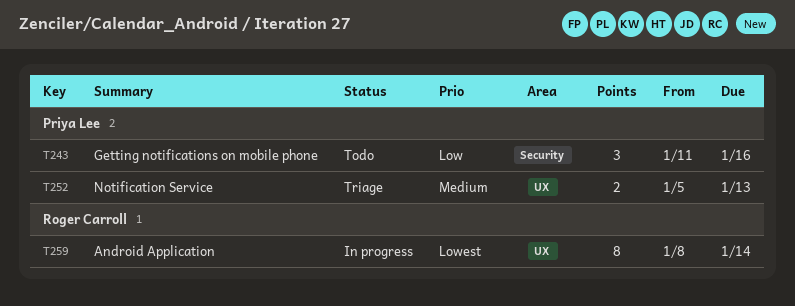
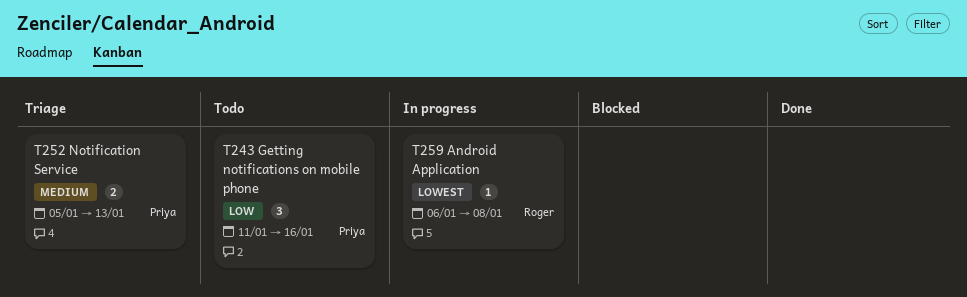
T259, estimate: 8 -> 1
T259, start: Jan 8 -> Jan 6
T259, due: Jan 14 -> Jan 8

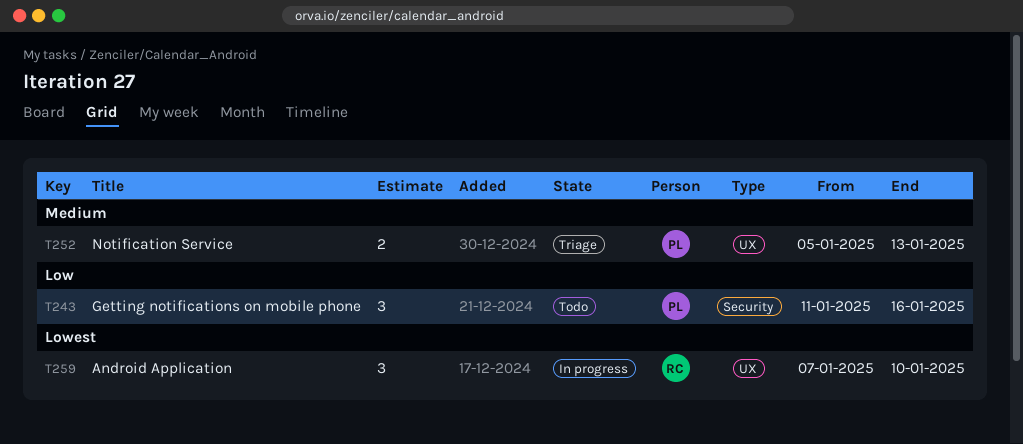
T259, estimate: 1 -> 3
T259, start: Jan 6 -> Jan 7
T259, due: Jan 8 -> Jan 10

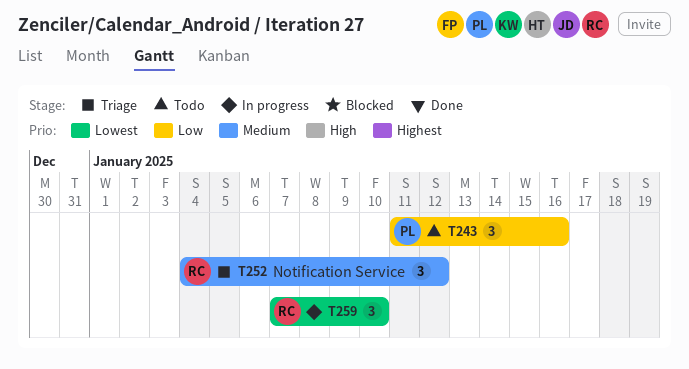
T252, owner: PL -> RC
T252, estimate: 2 -> 3
T252, start: Jan 5 -> Jan 4
T252, due: Jan 13 -> Jan 12

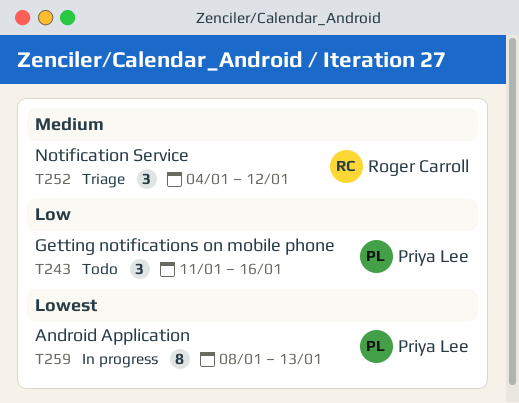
T259, owner: Roger Carroll -> Priya Lee
T259, estimate: 3 -> 8
T259, start: Jan 7 -> Jan 8
T259, due: Jan 10 -> Jan 13

